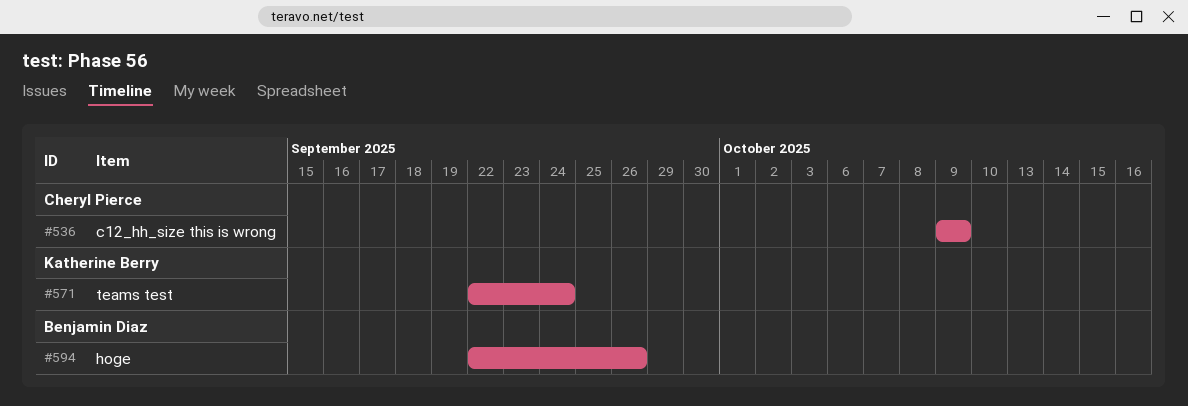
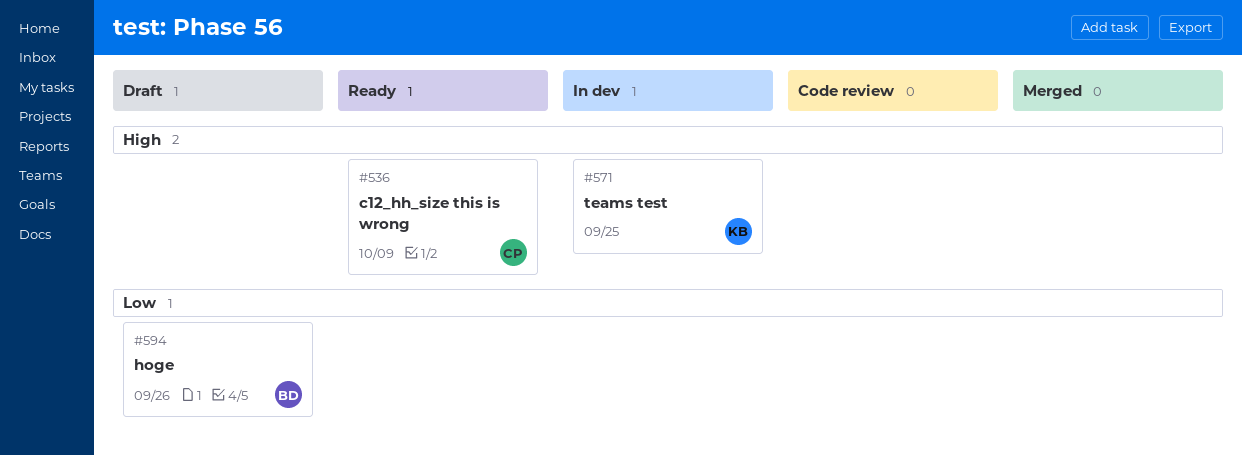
#571, due: Sep 24 -> Sep 25

